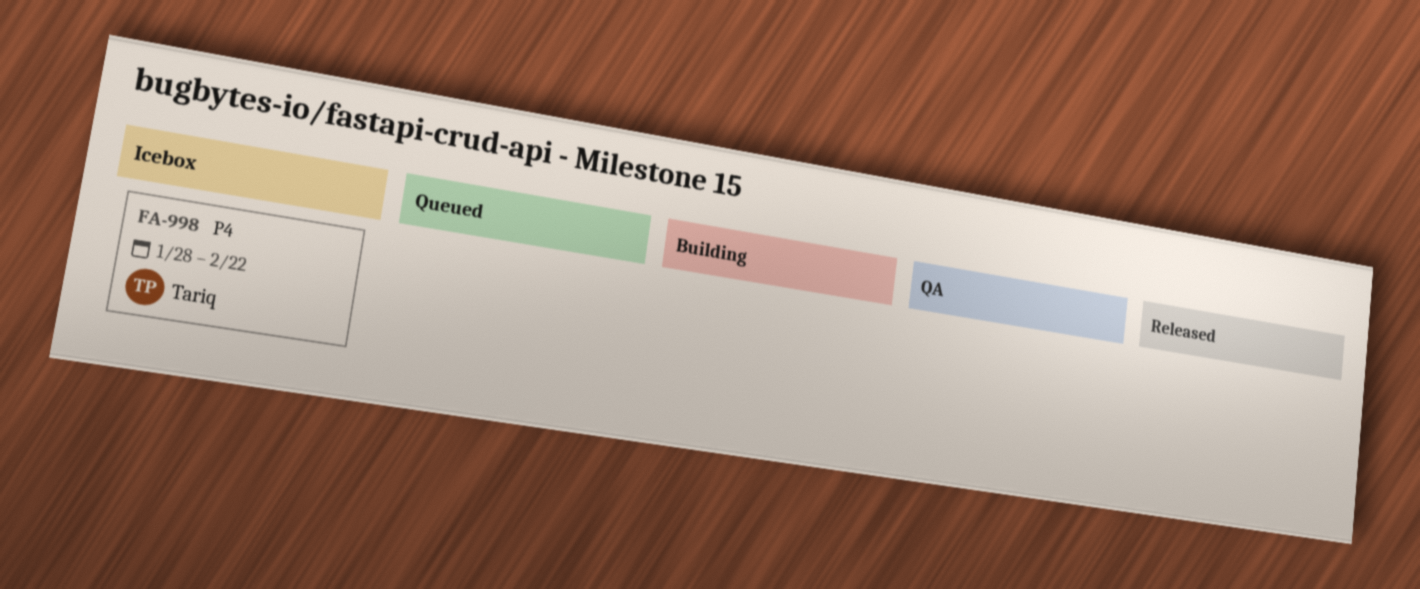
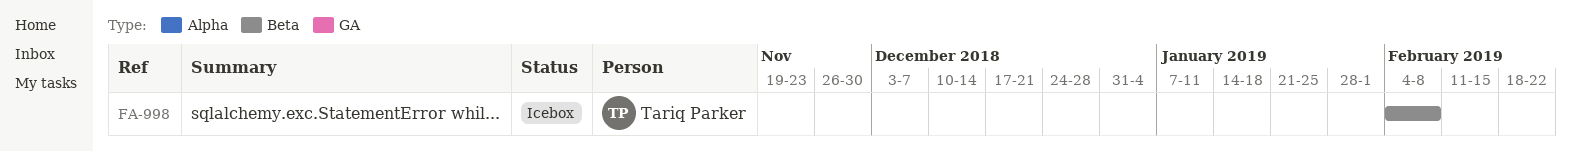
FA-998, start: Jan 28 -> Feb 4
FA-998, due: Feb 22 -> Feb 8

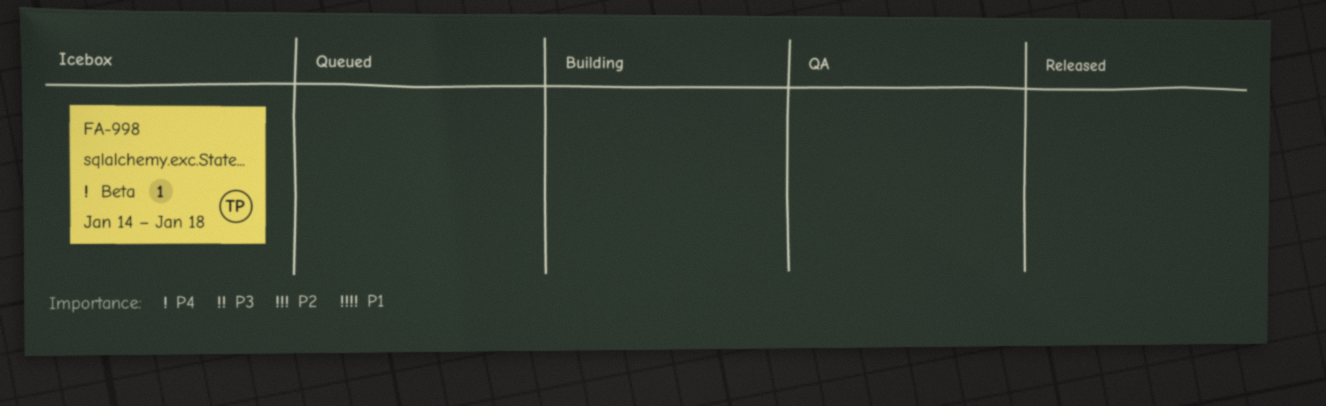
FA-998, start: Feb 4 -> Jan 14
FA-998, due: Feb 8 -> Jan 18

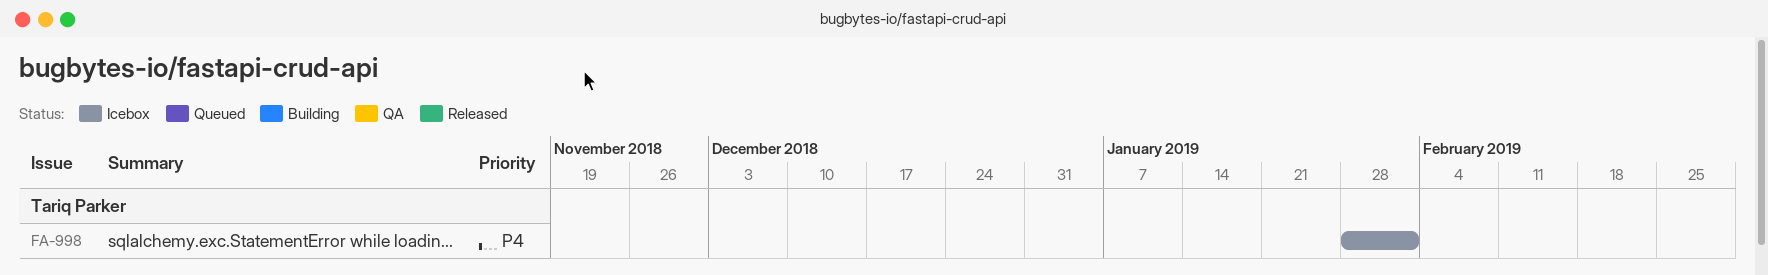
FA-998, start: Jan 14 -> Jan 28
FA-998, due: Jan 18 -> Feb 1

